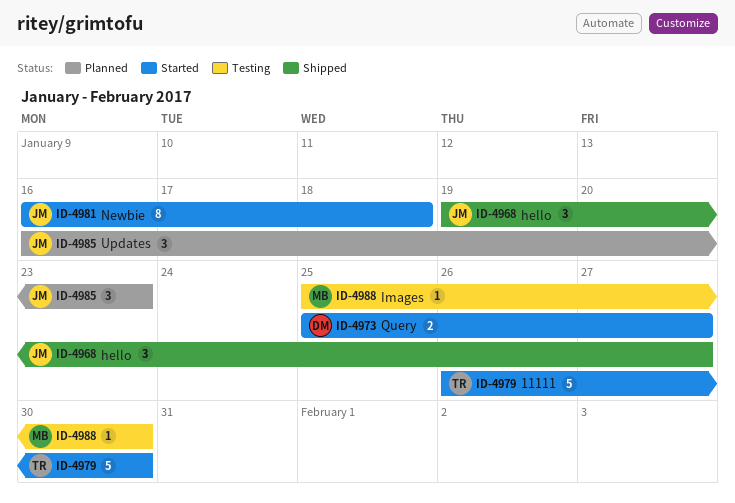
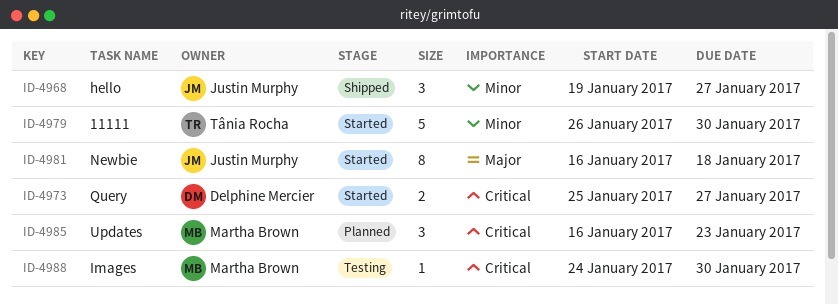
ID-4985, owner: Justin Murphy -> Martha Brown
ID-4988, start: Jan 25 -> Jan 24

